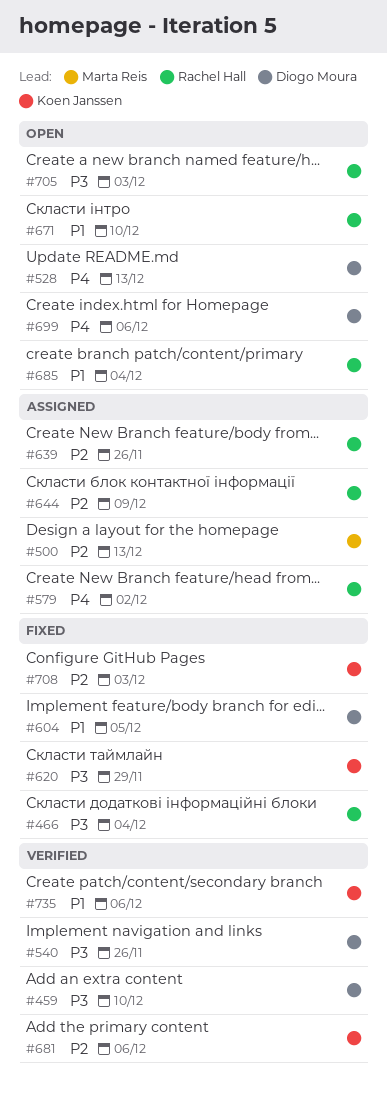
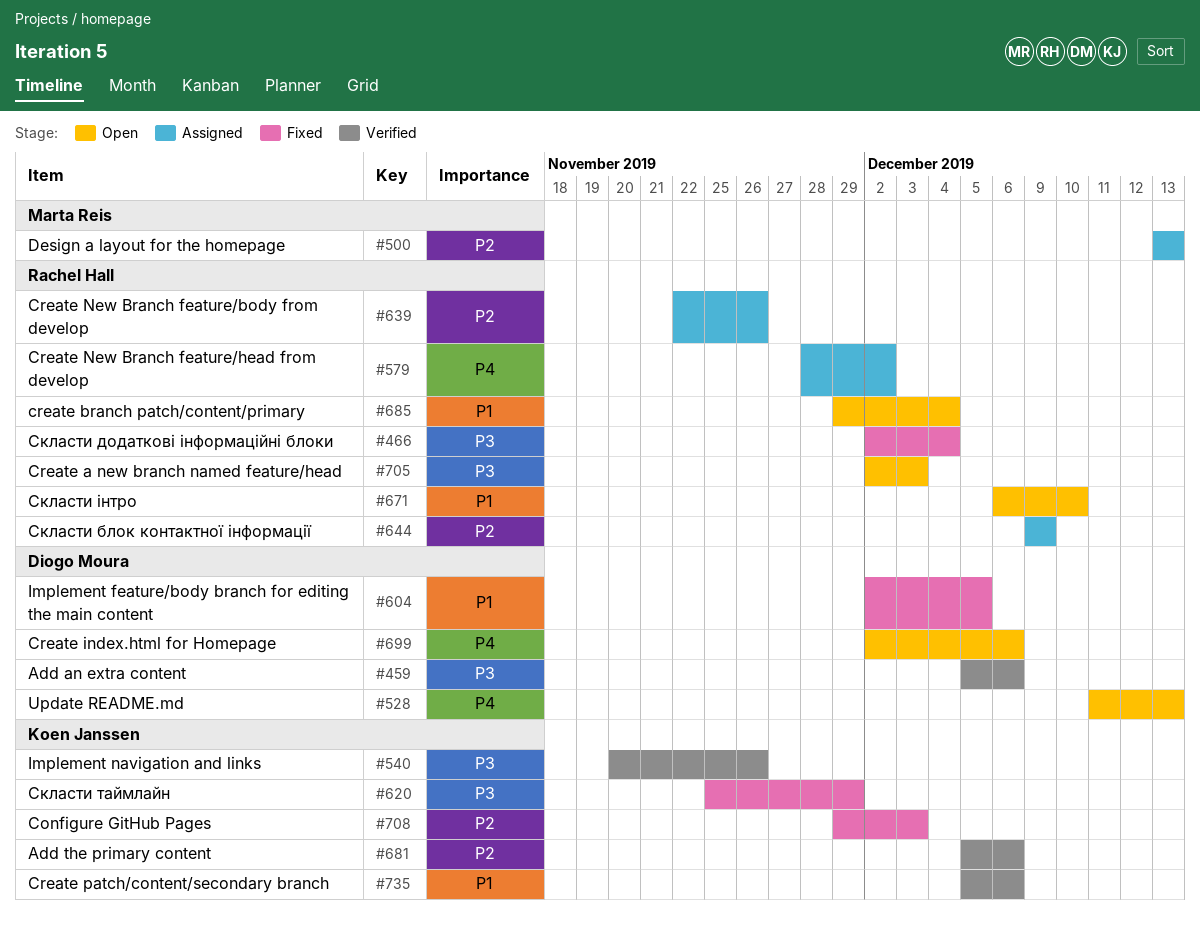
#459, due: Dec 10 -> Dec 6
#540, owner: Diogo Moura -> Koen Janssen

